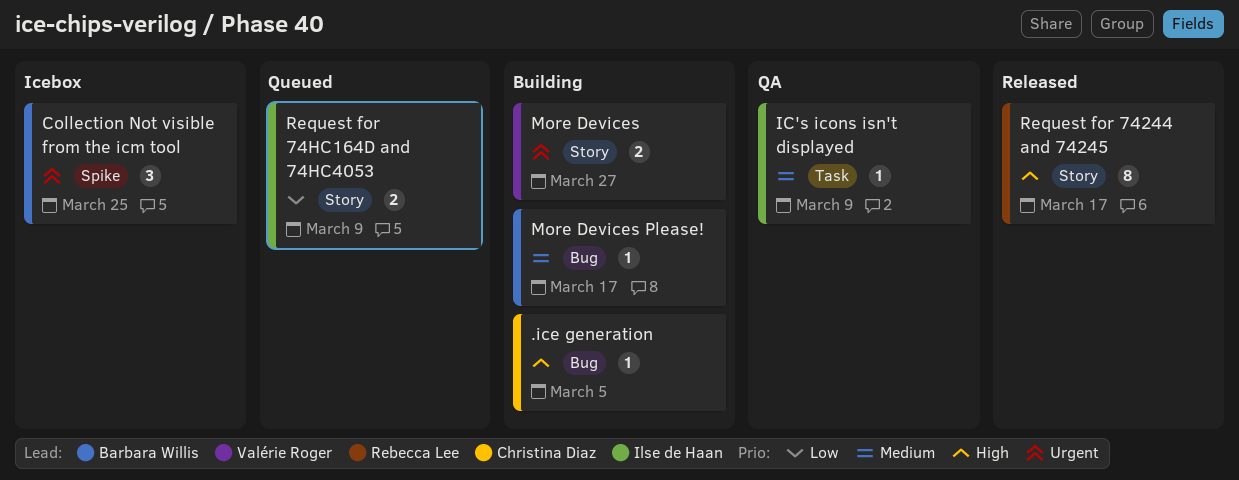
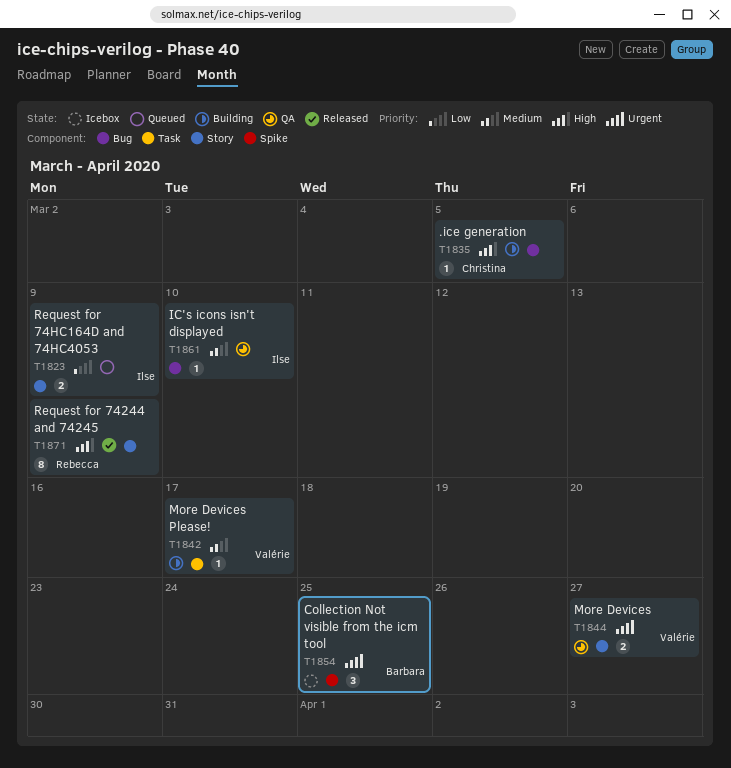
IC's icons isn't displayed, label: Task -> Bug
IC's icons isn't displayed, due: Mar 9 -> Mar 10
More Devices, status: Building -> QA
More Devices Please!, owner: Barbara Willis -> Valérie Roger
More Devices Please!, label: Bug -> Task
Request for 74244 and 74245, due: Mar 17 -> Mar 9

